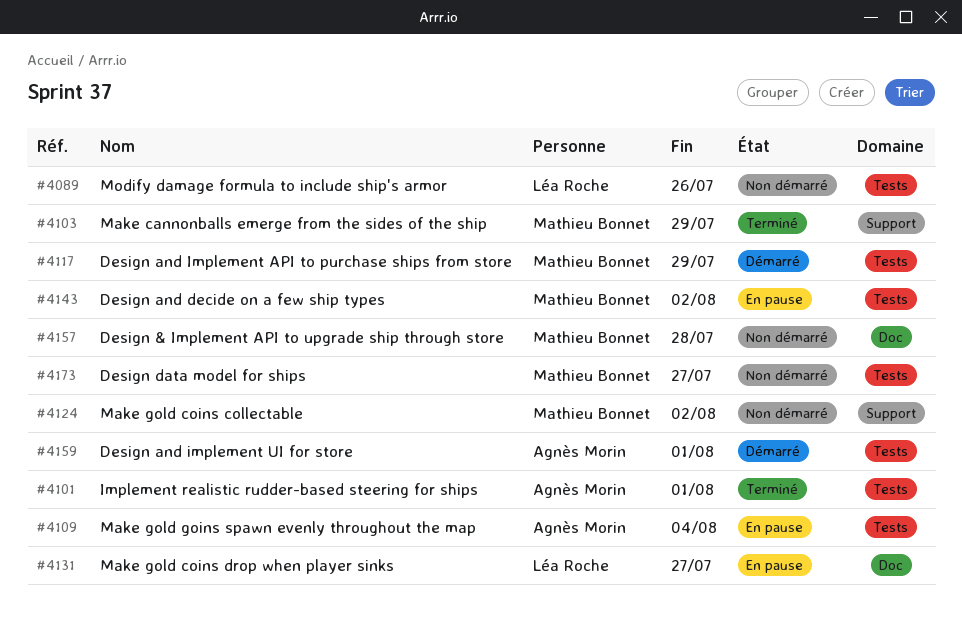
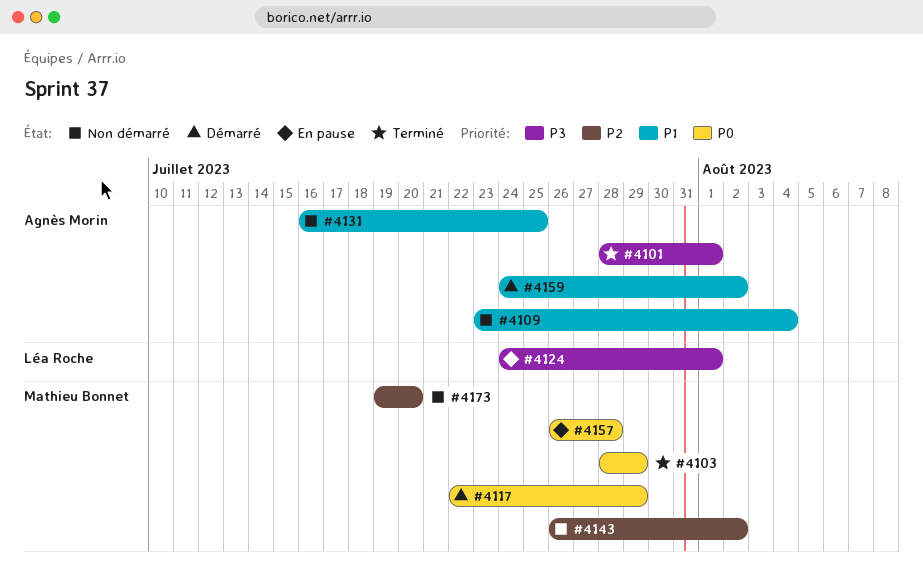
#4089: present -> none
#4109, status: En pause -> Non démarré
#4124, status: Non démarré -> En pause
#4124, owner: Mathieu Bonnet -> Léa Roche
#4124, due: Aug 2 -> Aug 1
#4131, status: En pause -> Non démarré
#4131, owner: Léa Roche -> Agnès Morin
#4131, due: Jul 27 -> Jul 25
#4143, status: En pause -> Non démarré
#4157, status: Non démarré -> En pause
#4159, due: Aug 1 -> Aug 2
#4173, due: Jul 27 -> Jul 20

